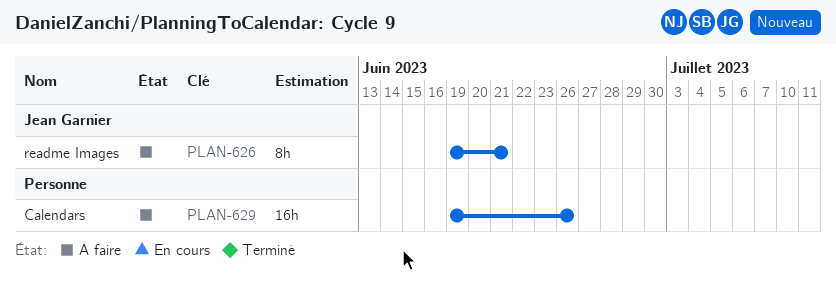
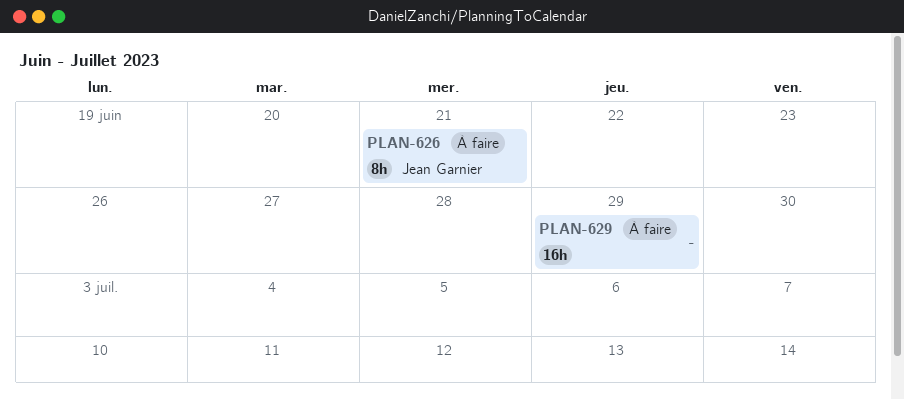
PLAN-629, due: Jun 26 -> Jun 29

